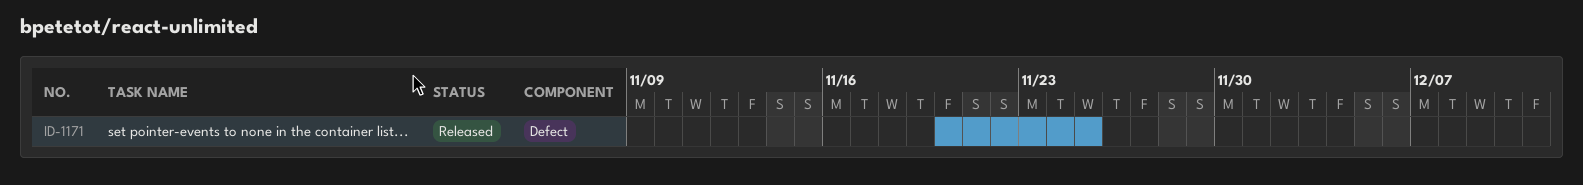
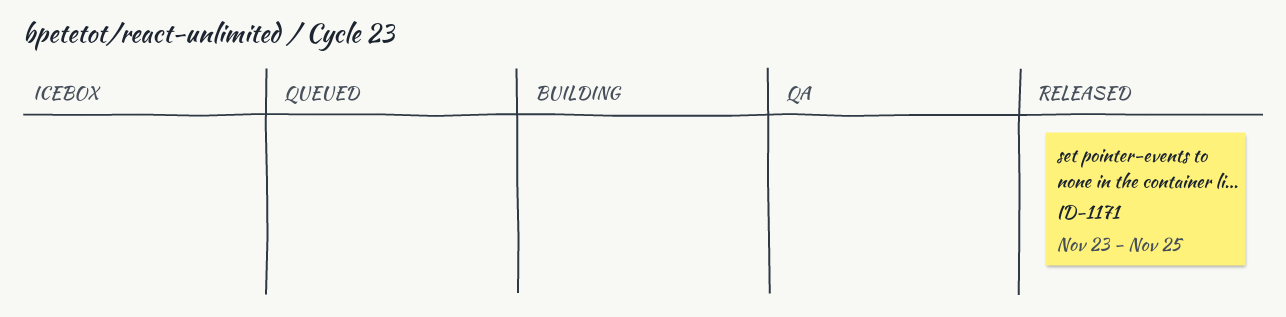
ID-1171, start: Nov 20 -> Nov 23

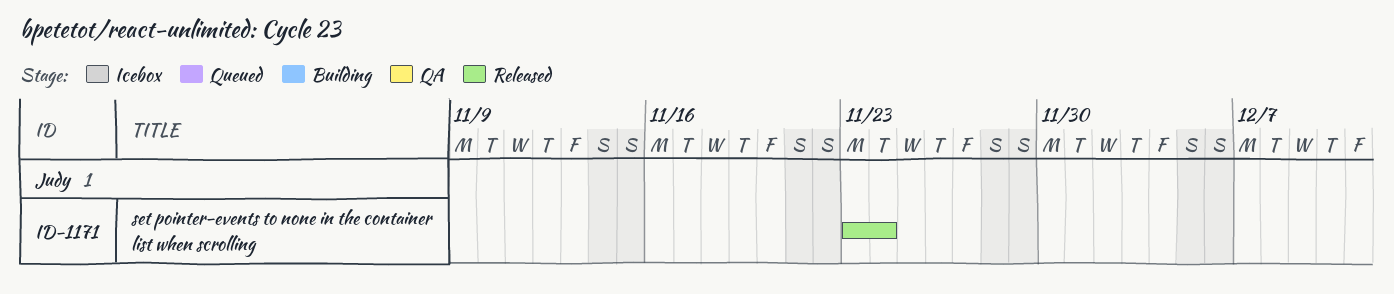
ID-1171, due: Nov 25 -> Nov 24

